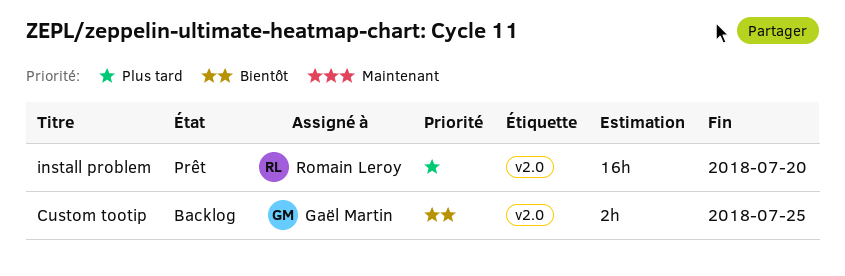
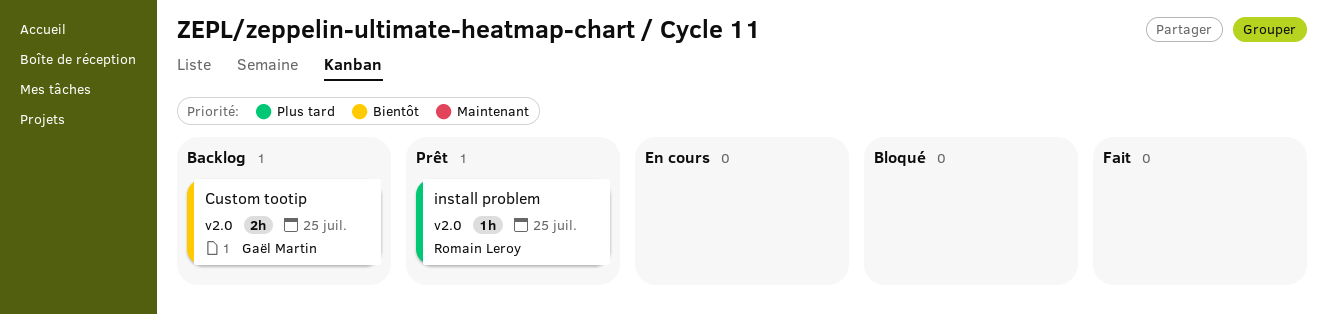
install problem, estimate: 16h -> 1h
install problem, due: Jul 20 -> Jul 25

